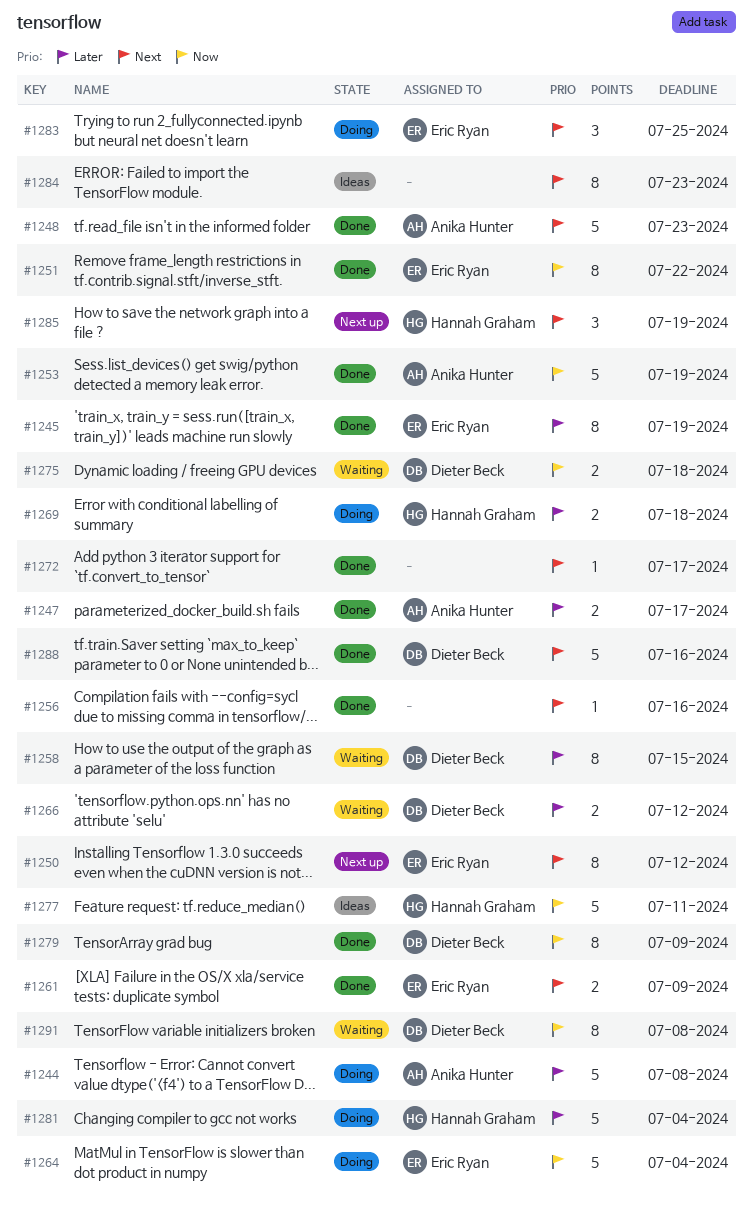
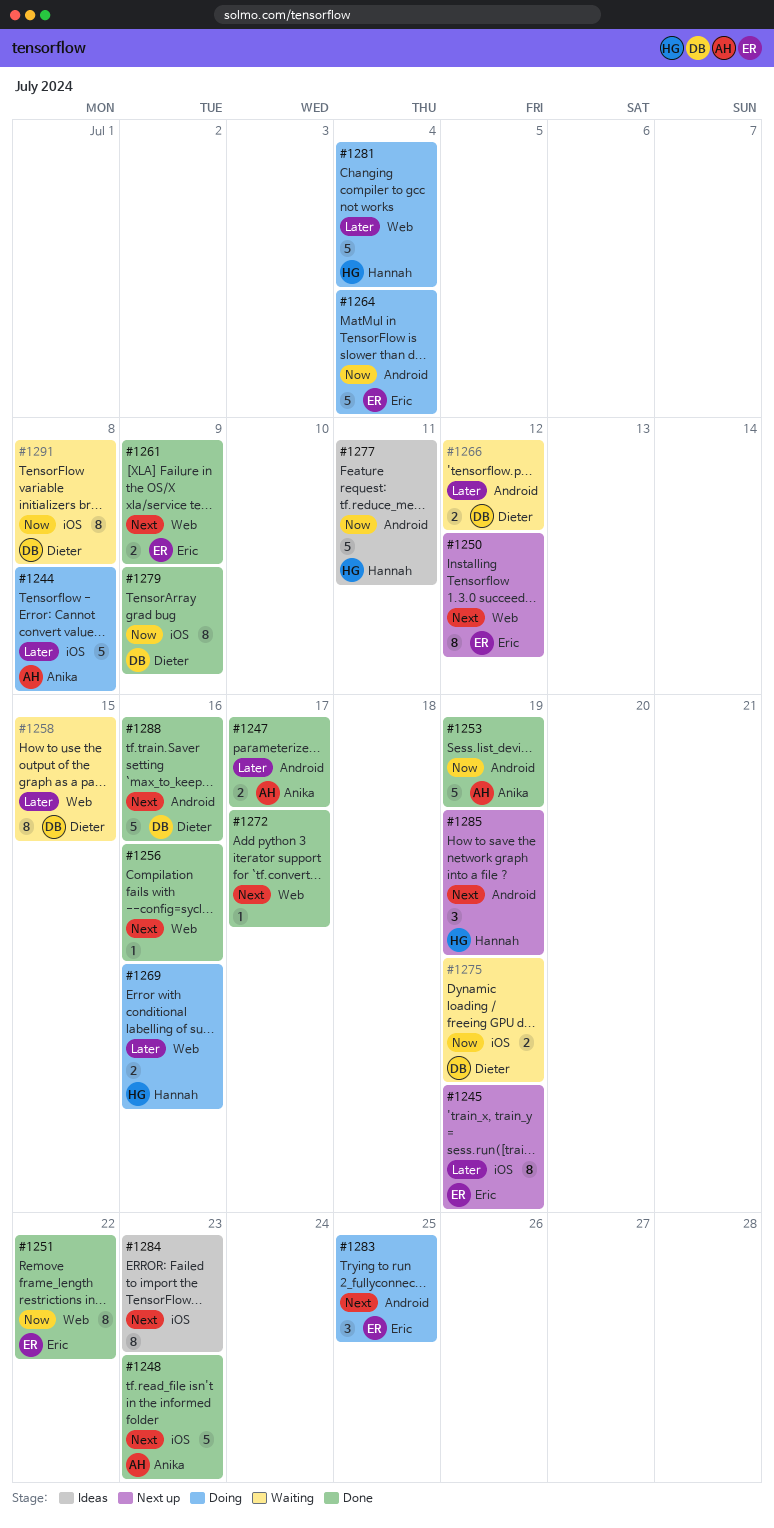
#1245, status: Done -> Next up
#1269, due: Jul 18 -> Jul 16
#1275, due: Jul 18 -> Jul 19

